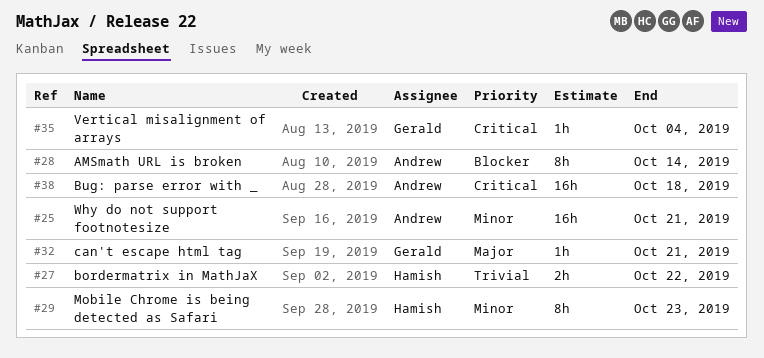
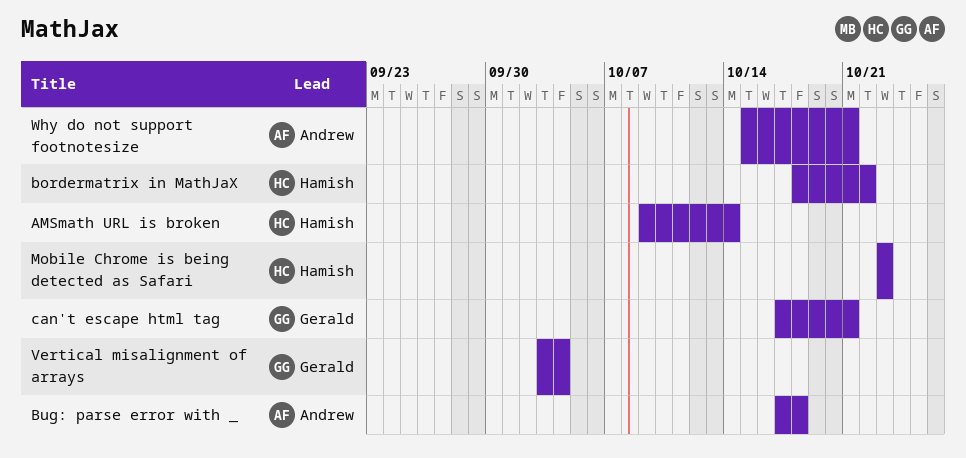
AMSmath URL is broken, owner: Andrew -> Hamish

